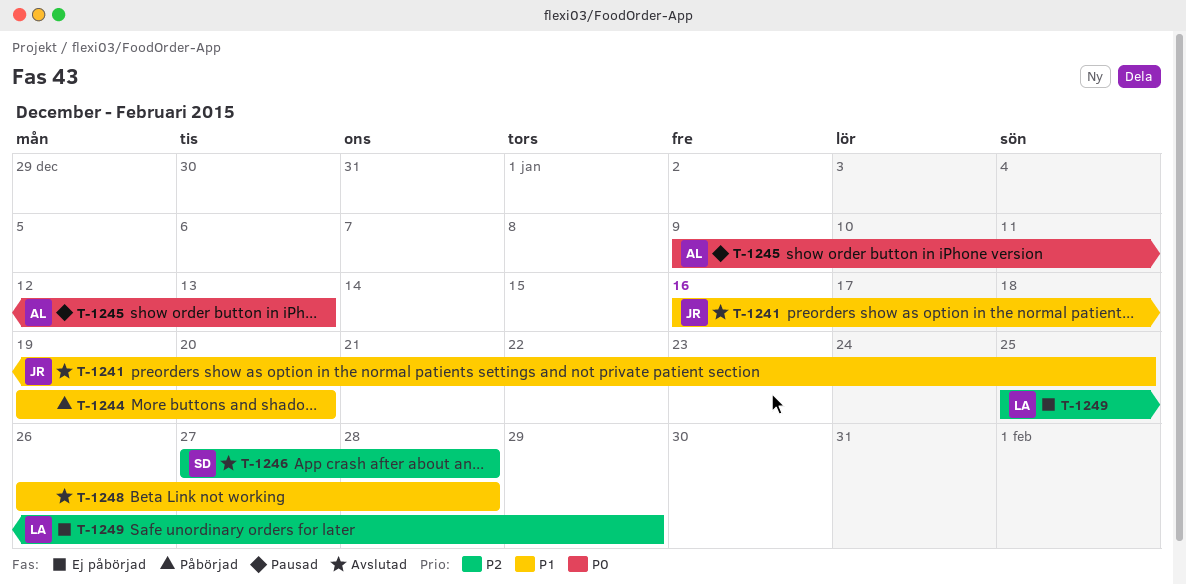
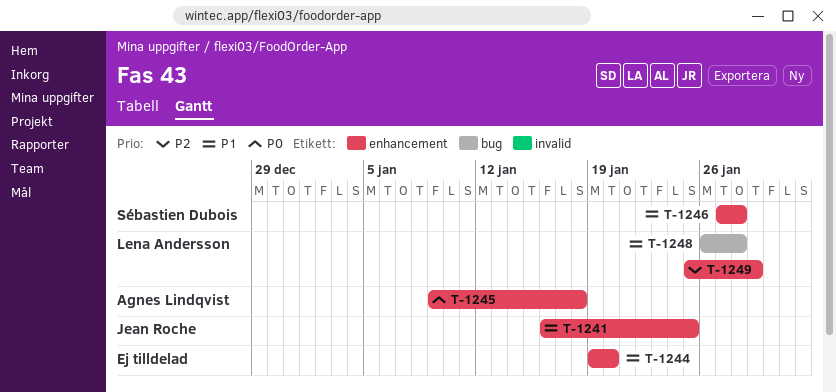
T-1245, due: Jan 13 -> Jan 18
T-1246, priority: P2 -> P1
T-1248, owner: none -> Lena Andersson

